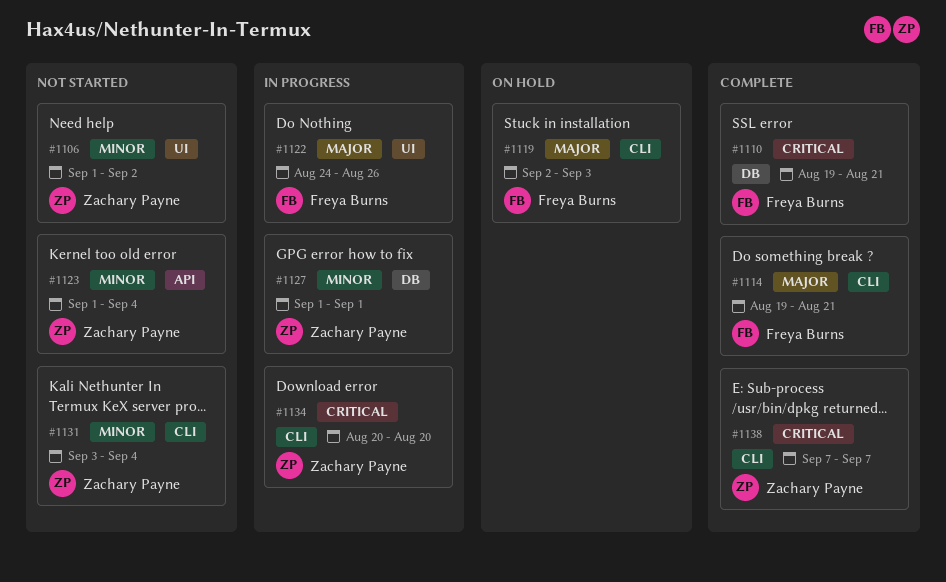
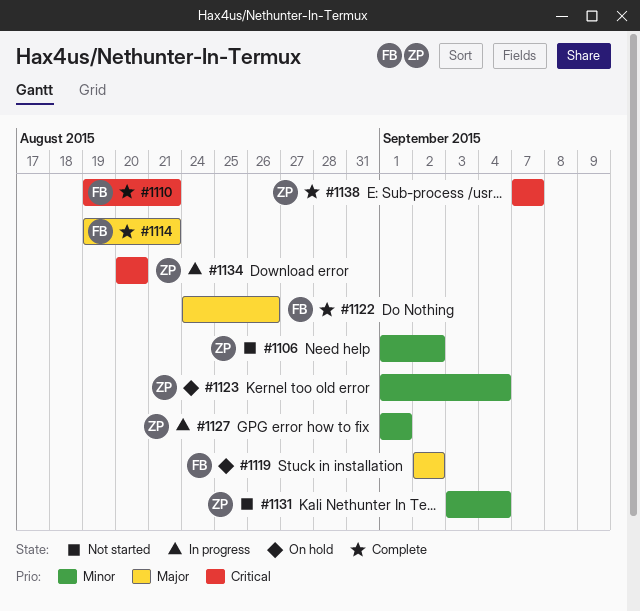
#1119, due: Sep 3 -> Sep 2
#1122, status: In progress -> Complete
#1123, status: Not started -> On hold

